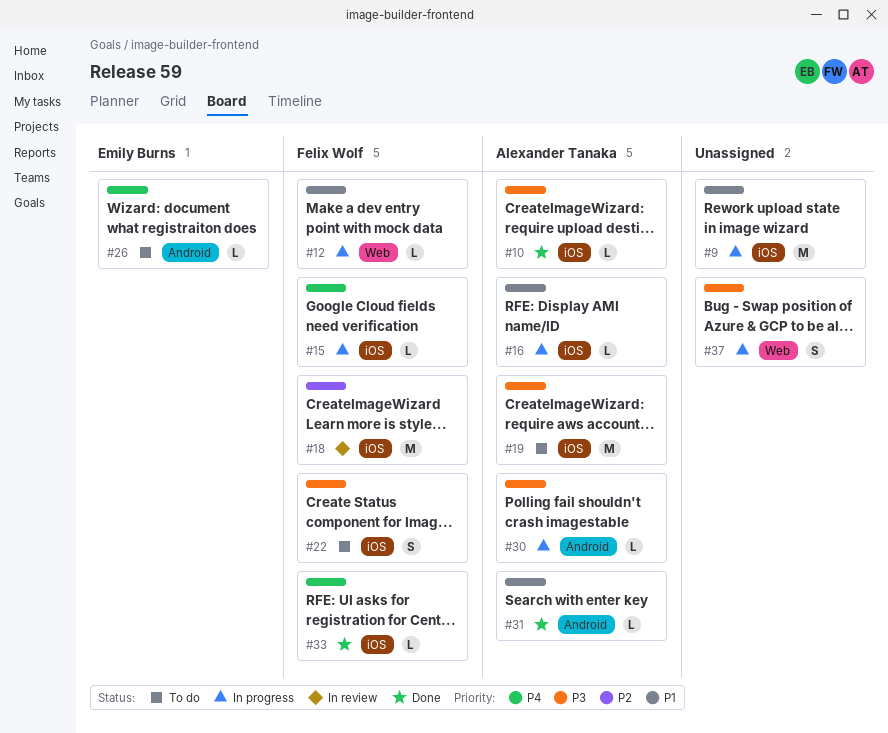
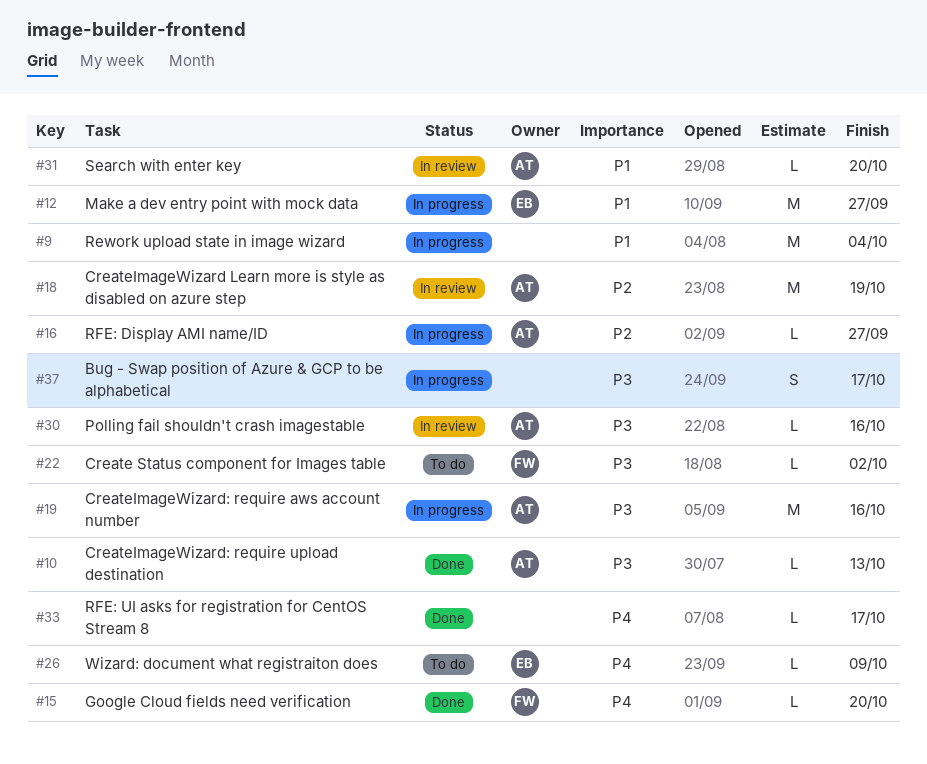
#12, owner: Felix Wolf -> Emily Burns
#12, estimate: L -> M
#15, status: In progress -> Done
#16, priority: P1 -> P2
#18, owner: Felix Wolf -> Alexander Tanaka
#19, status: To do -> In progress
#22, estimate: S -> L
#30, status: In progress -> In review
#31, status: Done -> In review
#33, owner: Felix Wolf -> none

